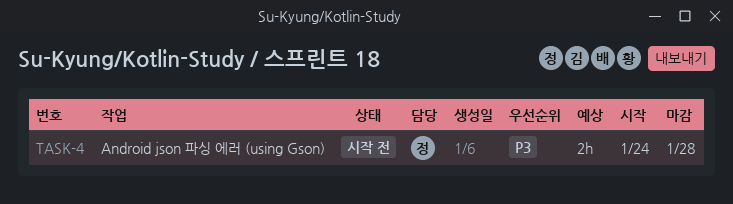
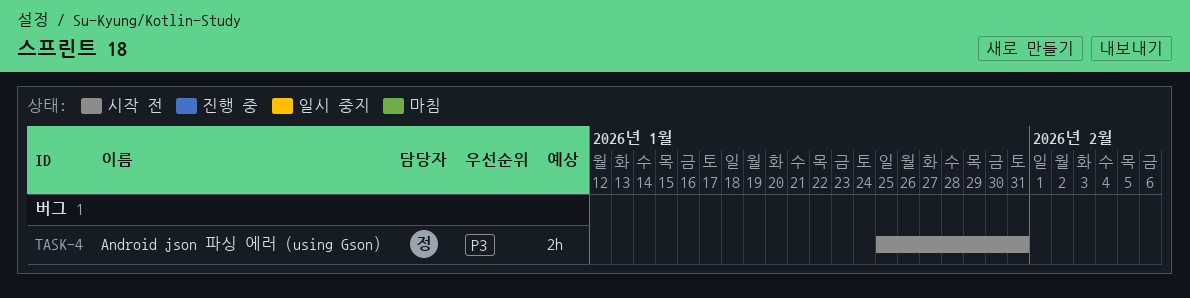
TASK-4, start: Jan 24 -> Jan 25
TASK-4, due: Jan 28 -> Jan 31

